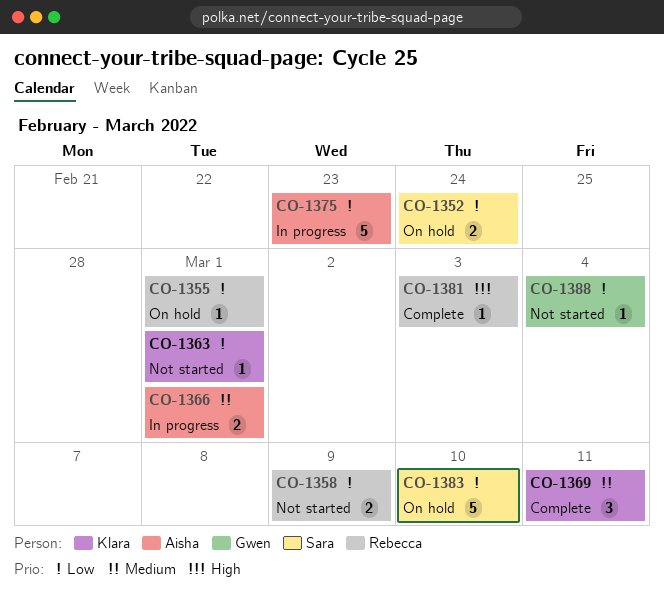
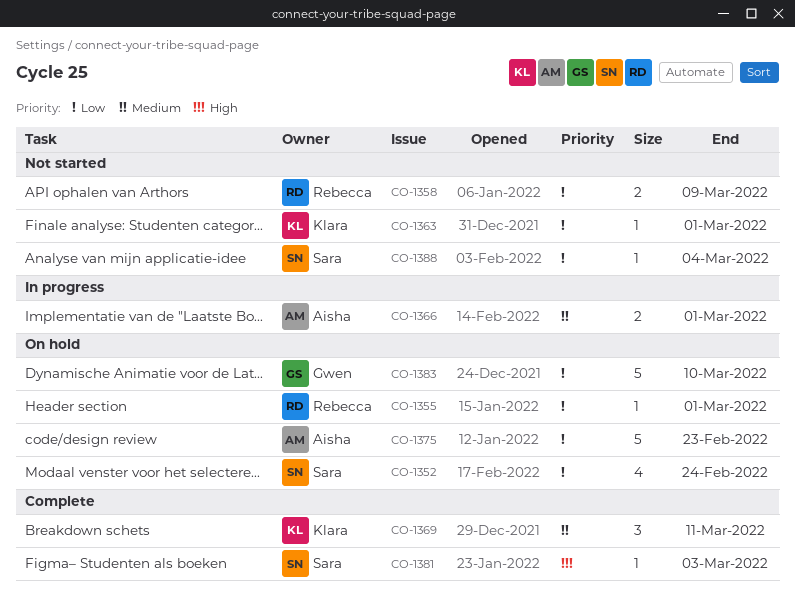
CO-1352, estimate: 2 -> 4
CO-1375, status: In progress -> On hold
CO-1381, owner: Rebecca -> Sara
CO-1383, owner: Sara -> Gwen
CO-1388, owner: Gwen -> Sara

